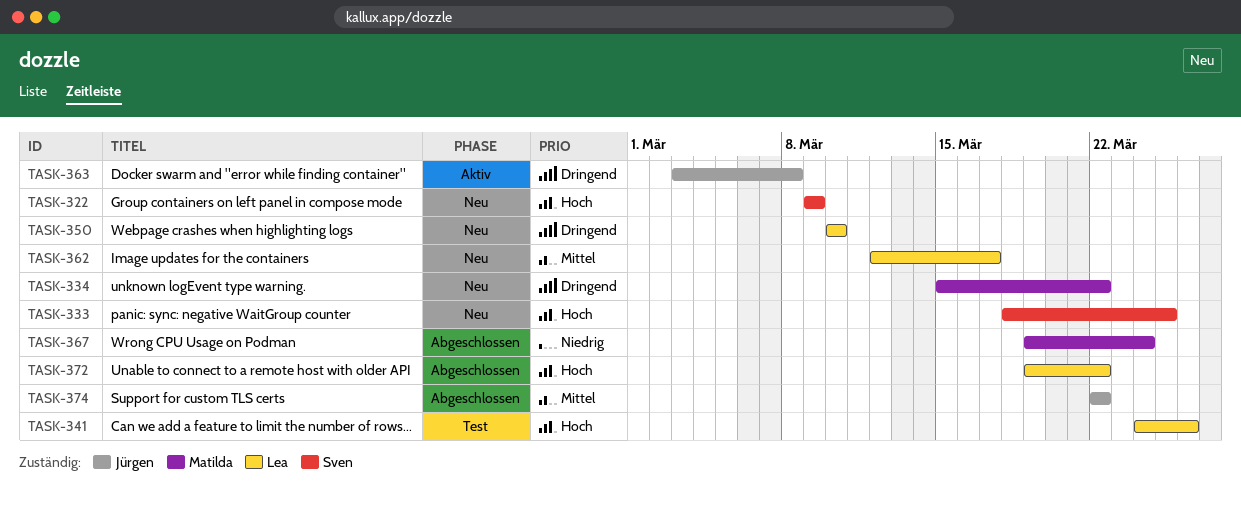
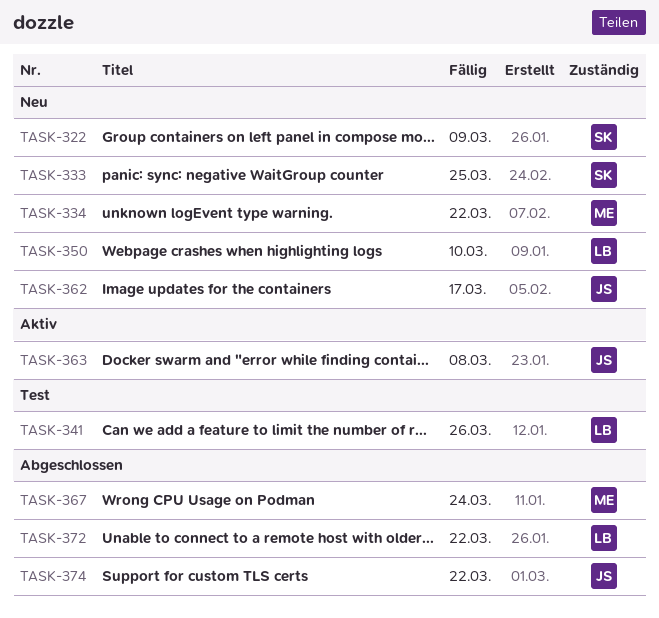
TASK-362, owner: Lea -> Jürgen

